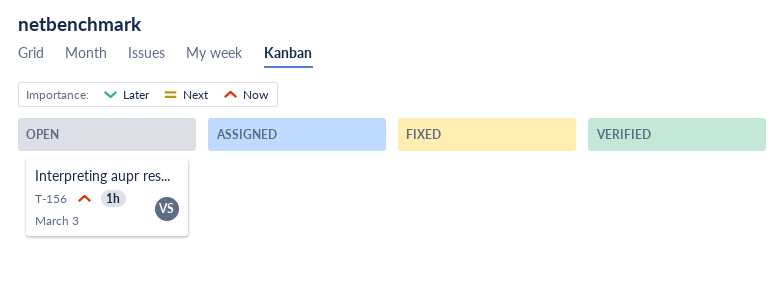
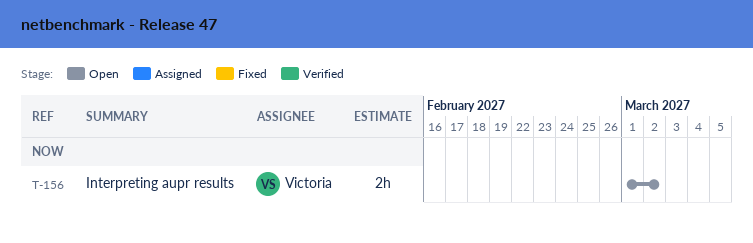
T-156, estimate: 1h -> 2h
T-156, due: Mar 3 -> Mar 2

